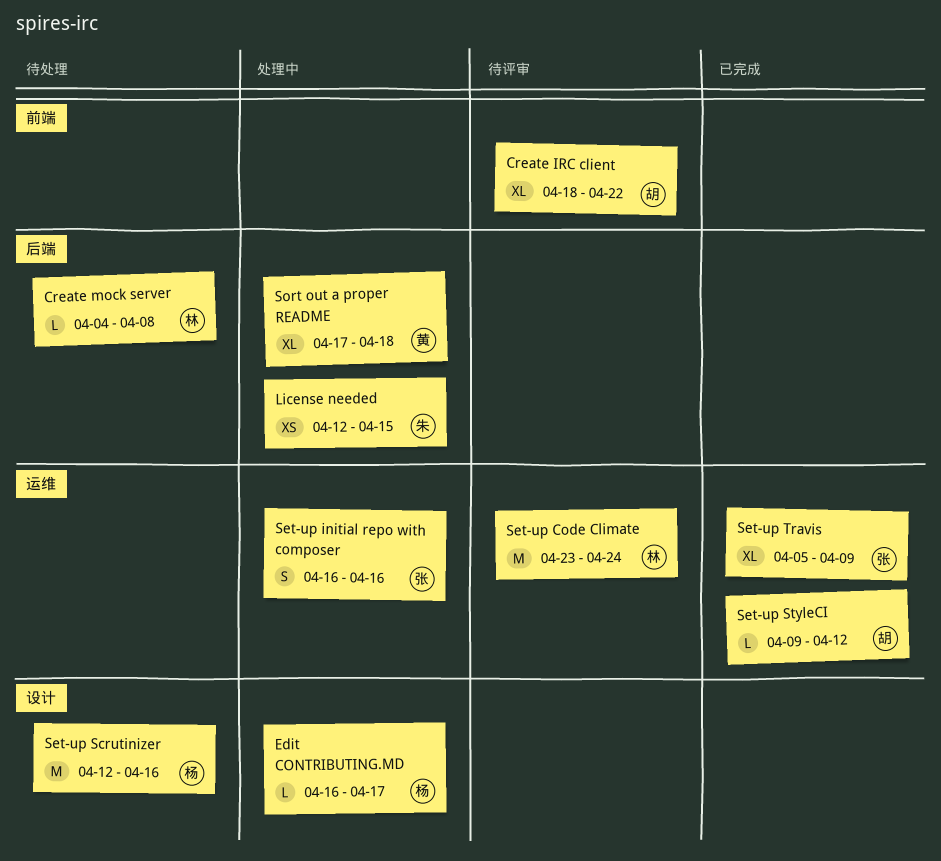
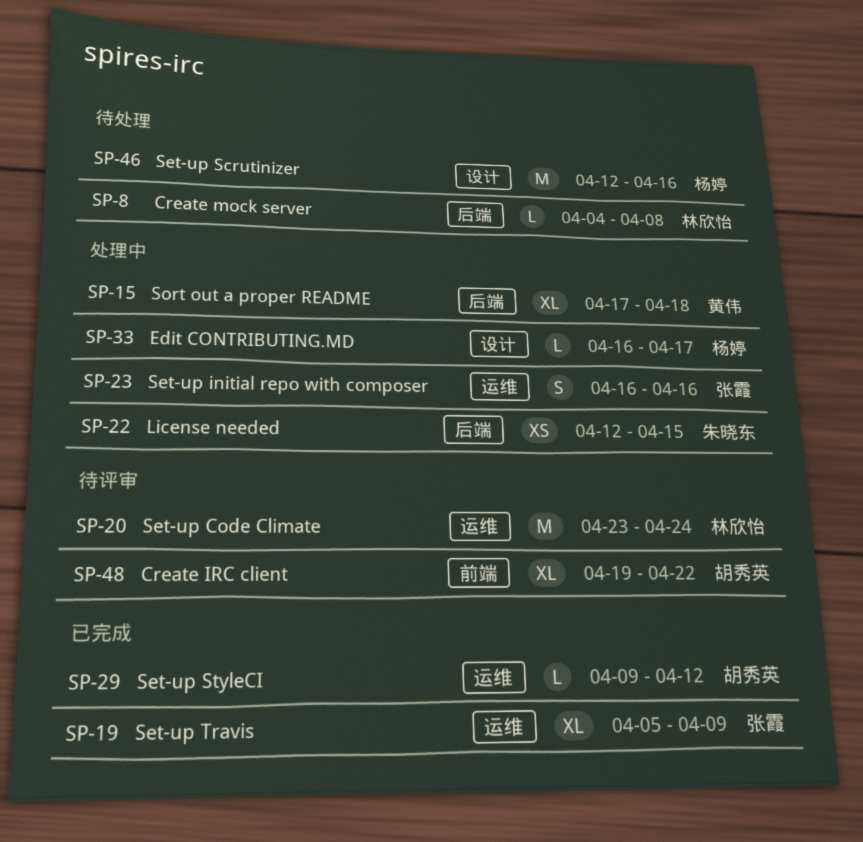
Create IRC client, start: Apr 18 -> Apr 19

